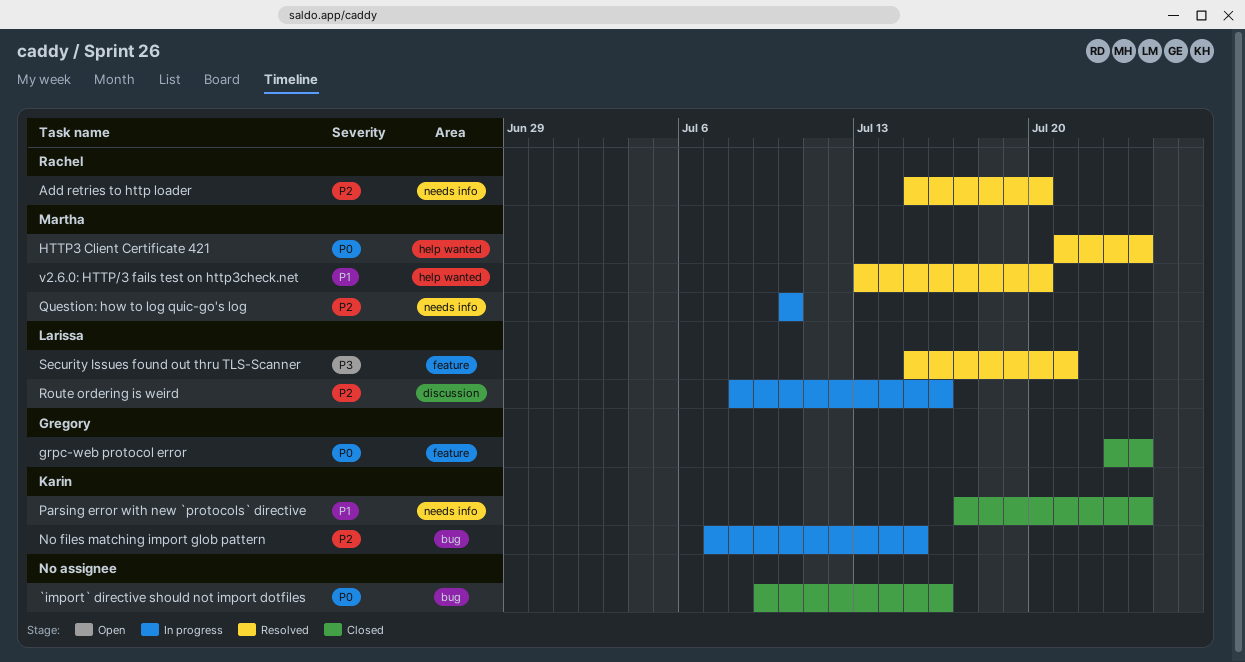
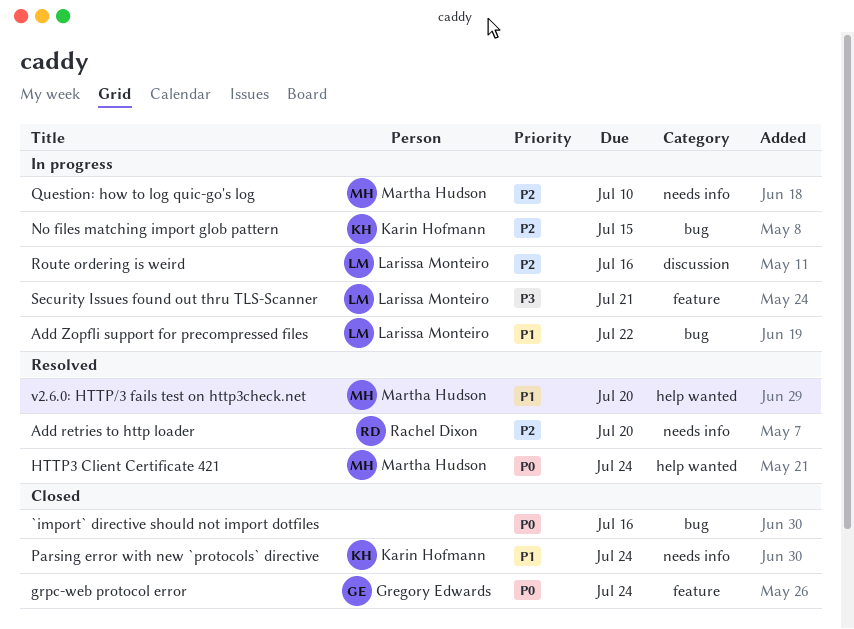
Add Zopfli support for precompressed files: none -> present
Security Issues found out thru TLS-Scanner, status: Resolved -> In progress

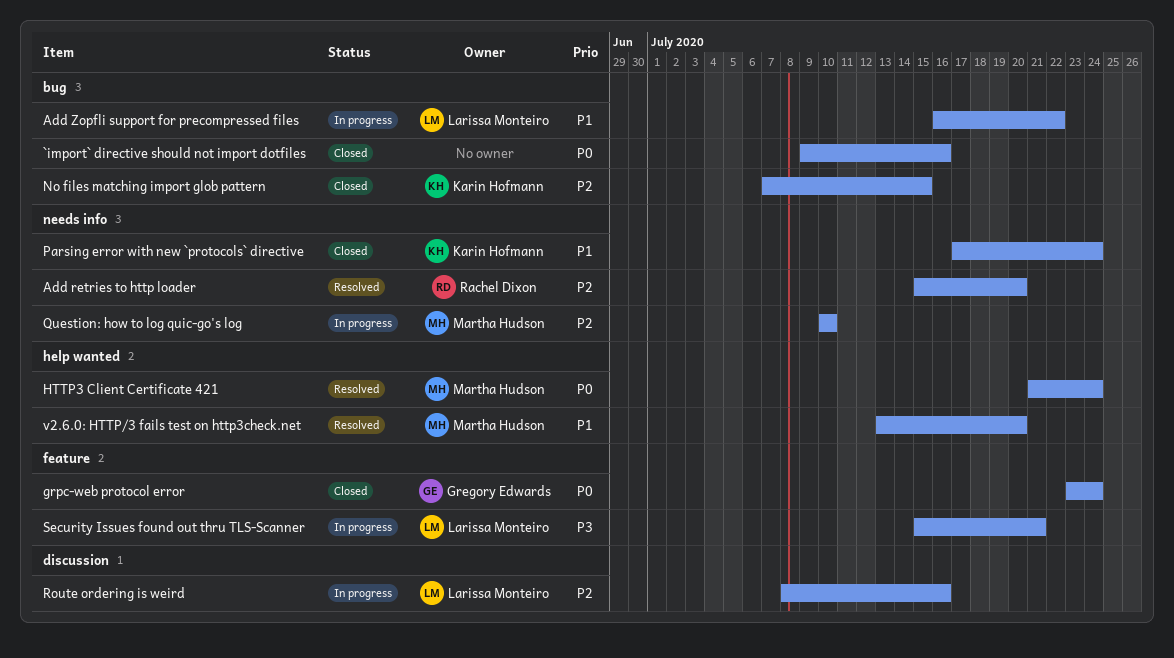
No files matching import glob pattern, status: In progress -> Closed

